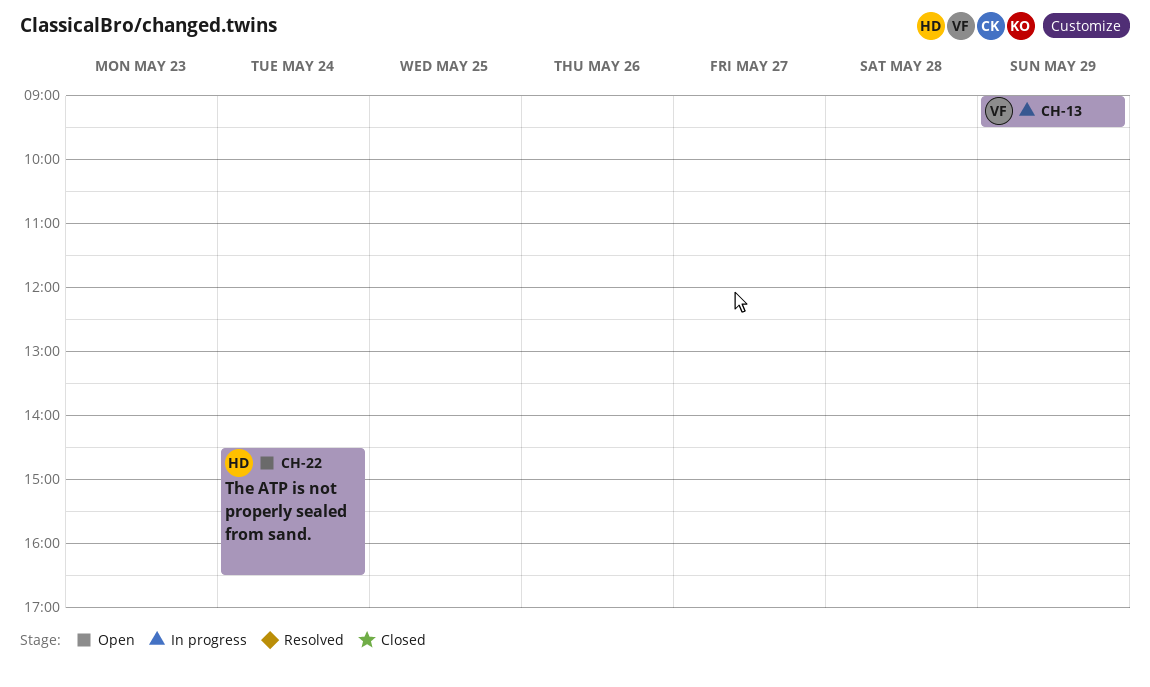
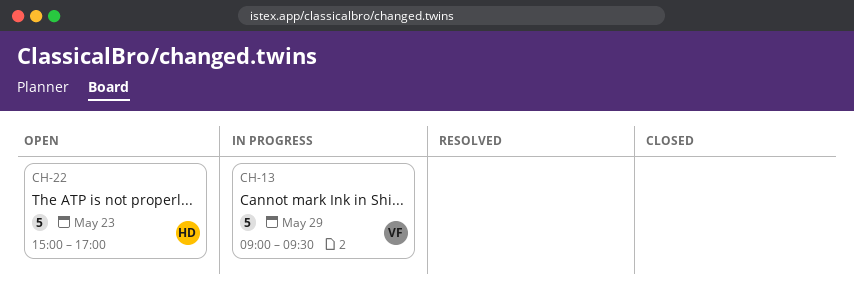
CH-22, day: May 24 -> May 23
CH-22, begins: 14:30 -> 15:00
CH-22, ends: 16:30 -> 17:00

